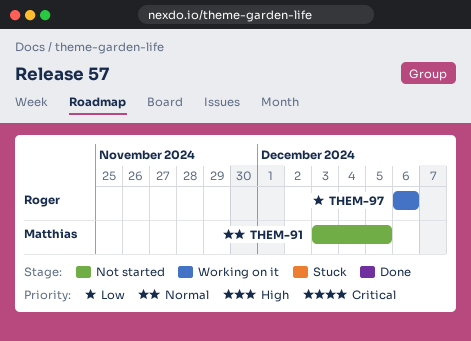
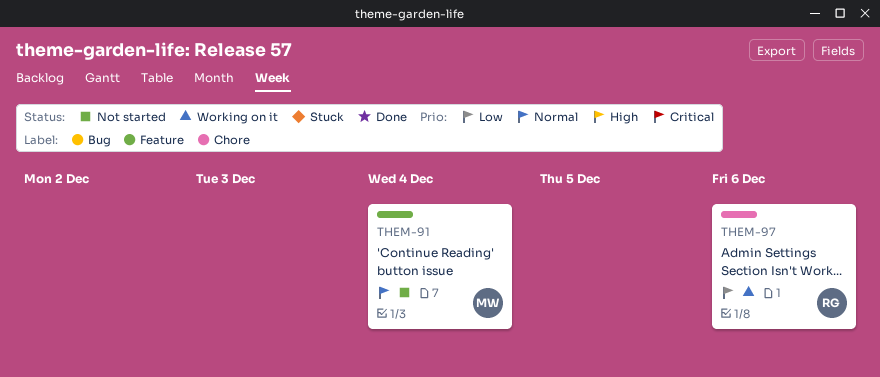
THEM-91, due: Dec 5 -> Dec 4

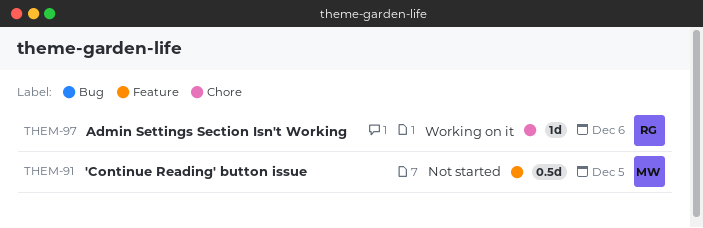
THEM-91, due: Dec 4 -> Dec 5

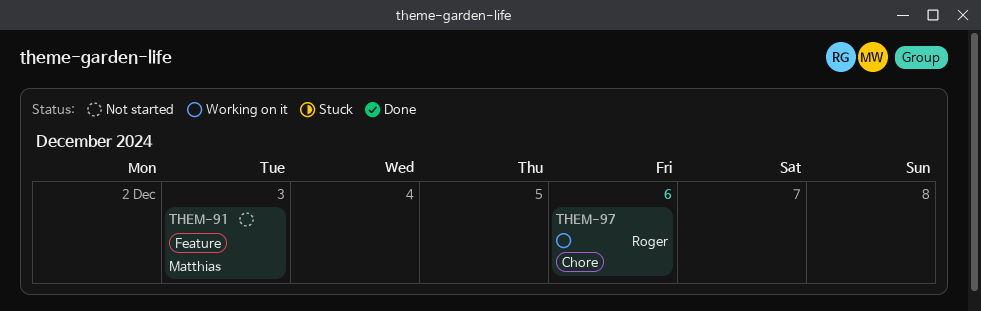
THEM-91, due: Dec 5 -> Dec 3

